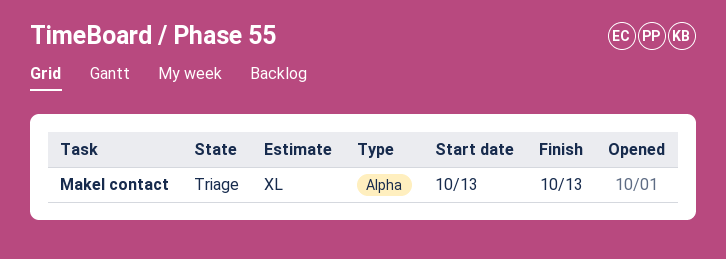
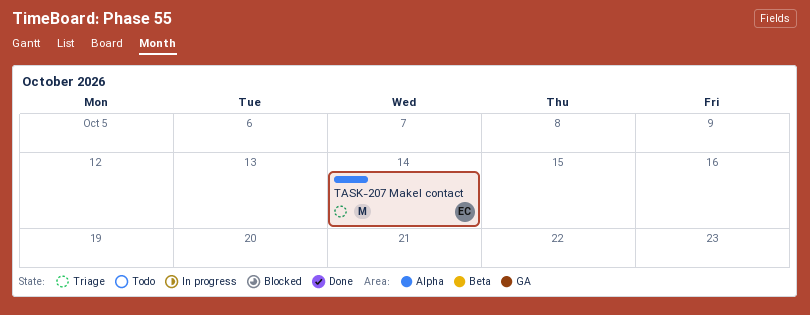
MakeI contact, estimate: XL -> M
MakeI contact, due: Oct 13 -> Oct 14

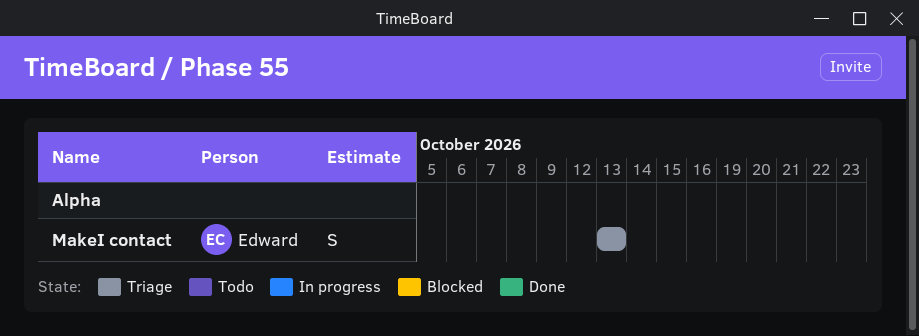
MakeI contact, estimate: M -> S
MakeI contact, due: Oct 14 -> Oct 13

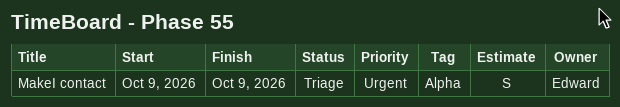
MakeI contact, start: Oct 13 -> Oct 9
MakeI contact, due: Oct 13 -> Oct 9

